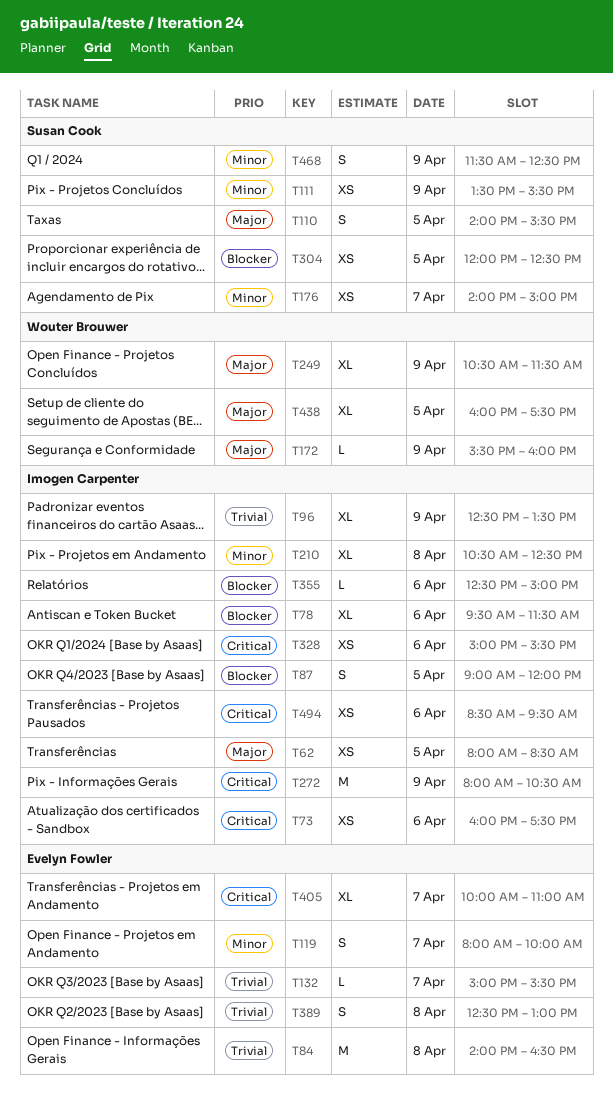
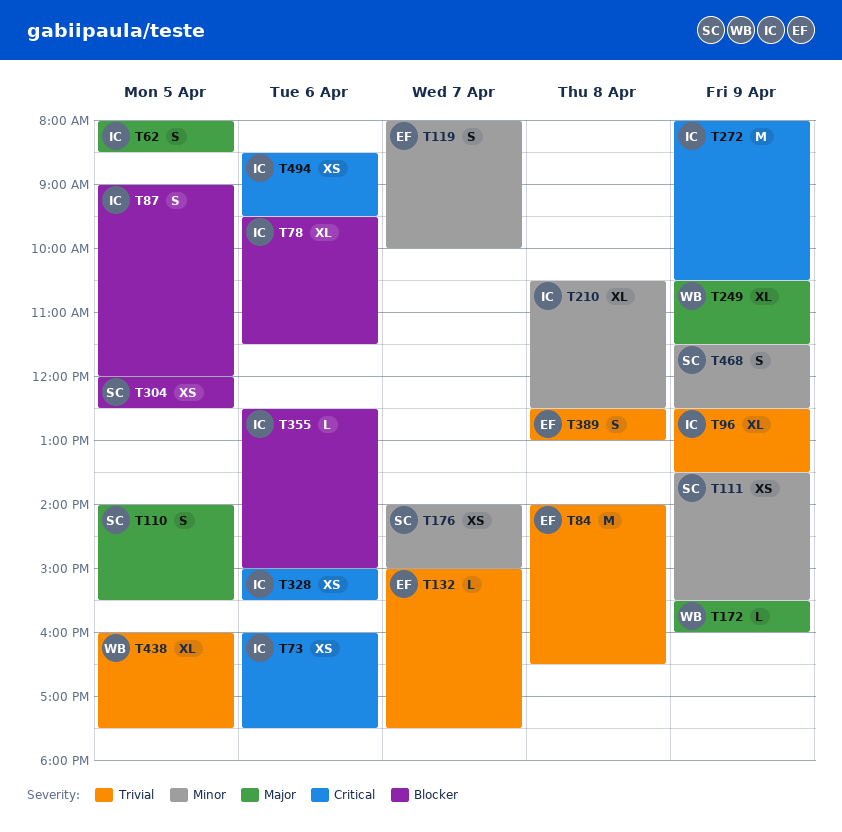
T62, estimate: XS -> S
T132, ends: 15:30 -> 17:30
T405: present -> none
T438, priority: Major -> Trivial

